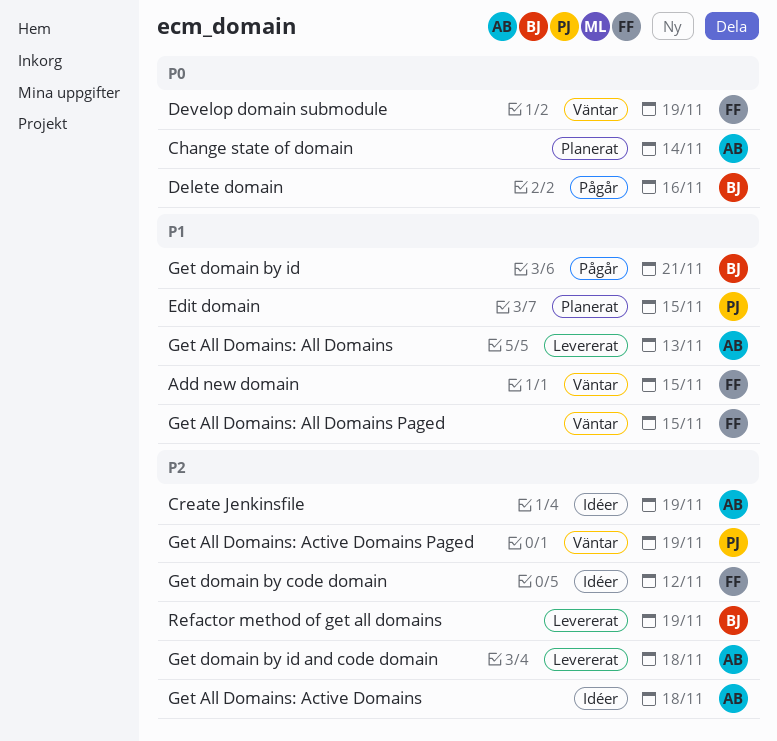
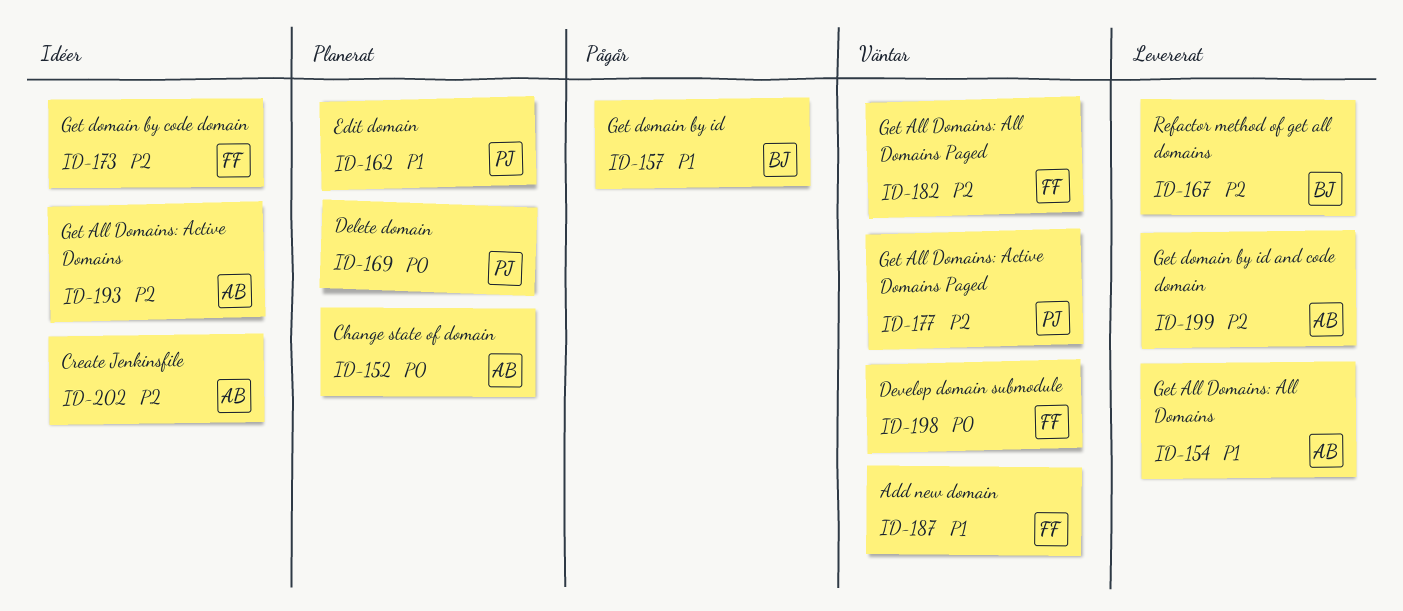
Delete domain, status: Pågår -> Planerat
Delete domain, owner: BJ -> PJ
Get All Domains: All Domains Paged, priority: P1 -> P2

